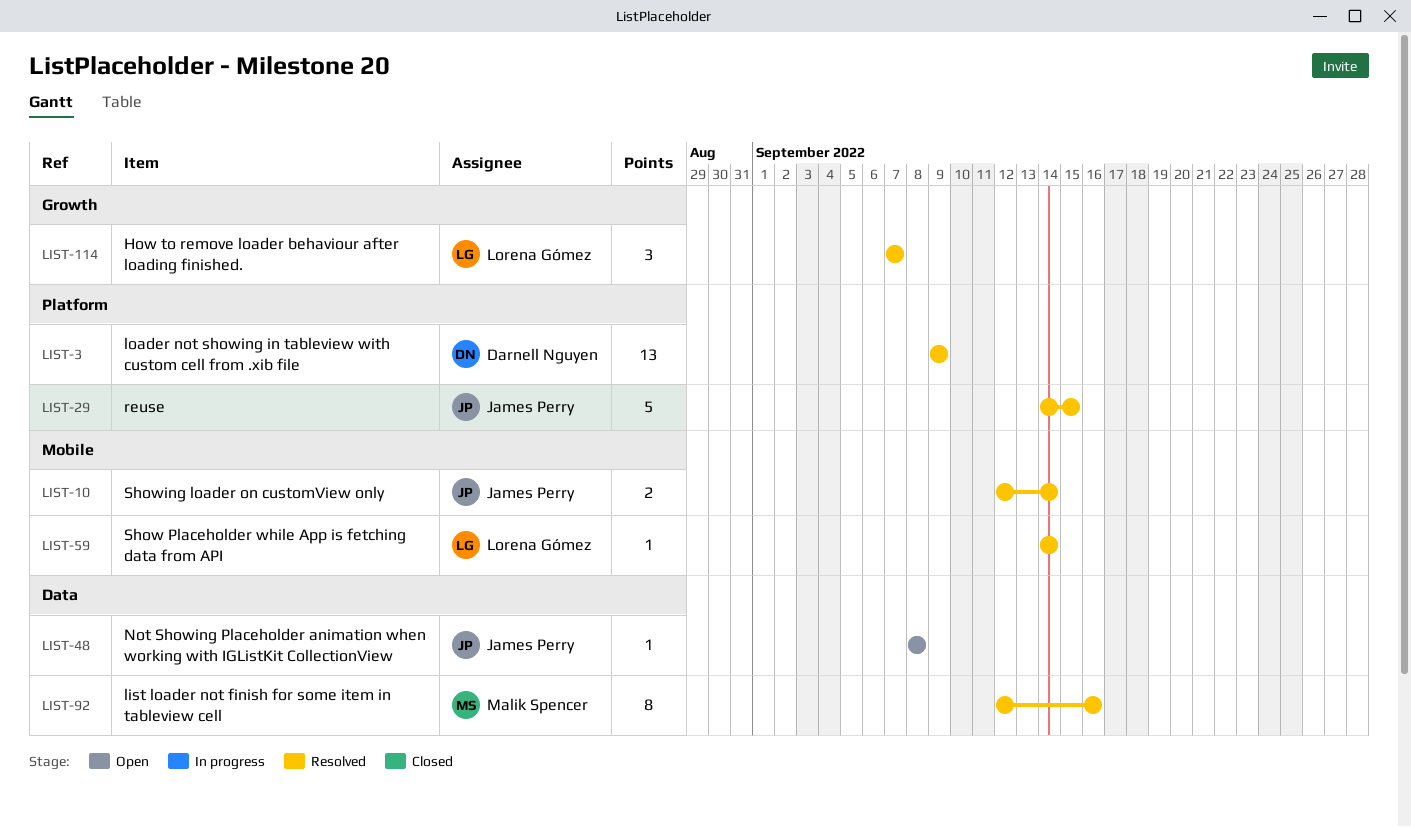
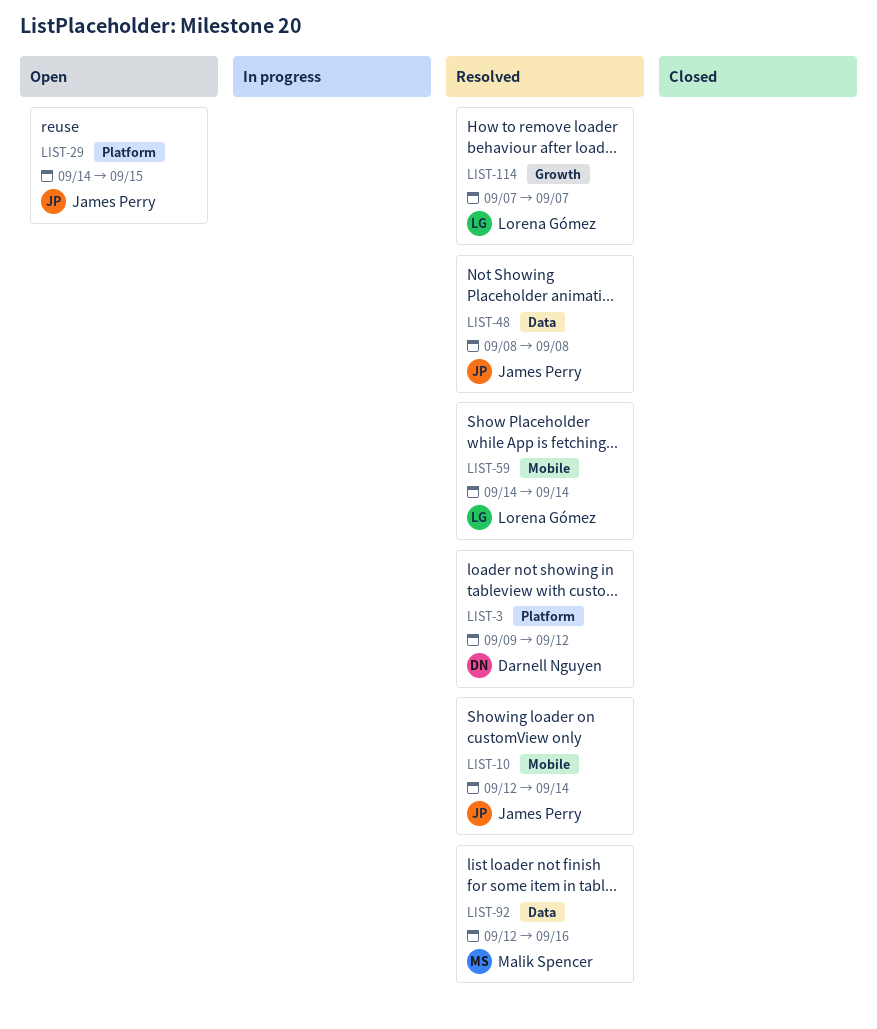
LIST-3, due: Sep 9 -> Sep 12
LIST-29, status: Resolved -> Open
LIST-48, status: Open -> Resolved

